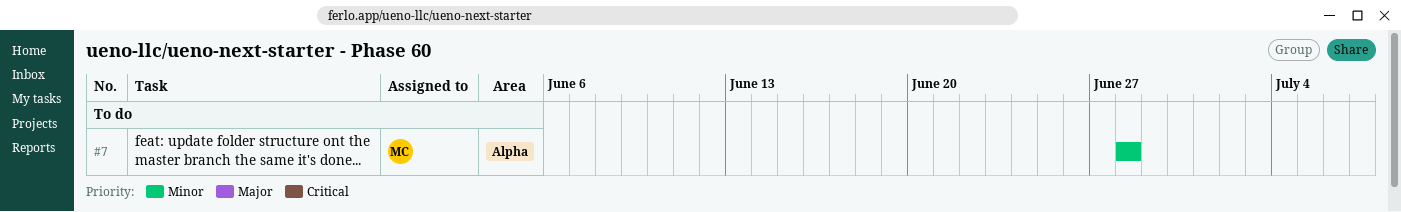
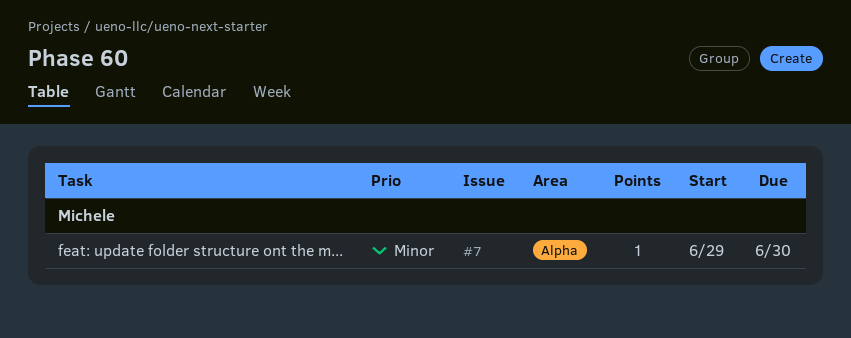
#7, start: Jun 28 -> Jun 29
#7, due: Jun 28 -> Jun 30

